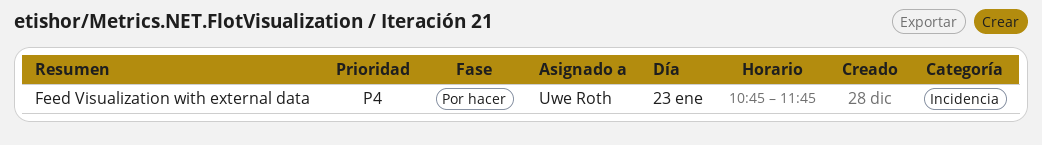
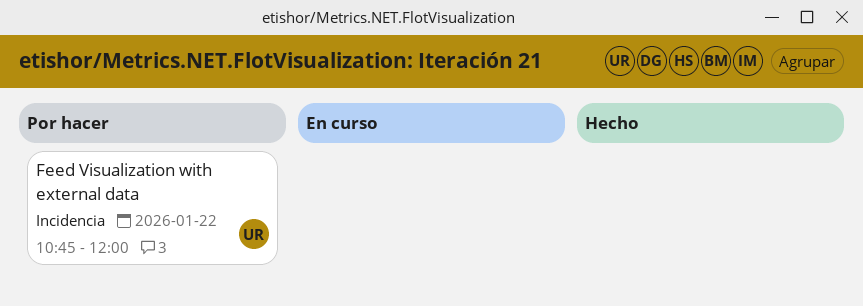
Feed Visualization with external data, day: Jan 23 -> Jan 22
Feed Visualization with external data, ends: 11:45 -> 12:00

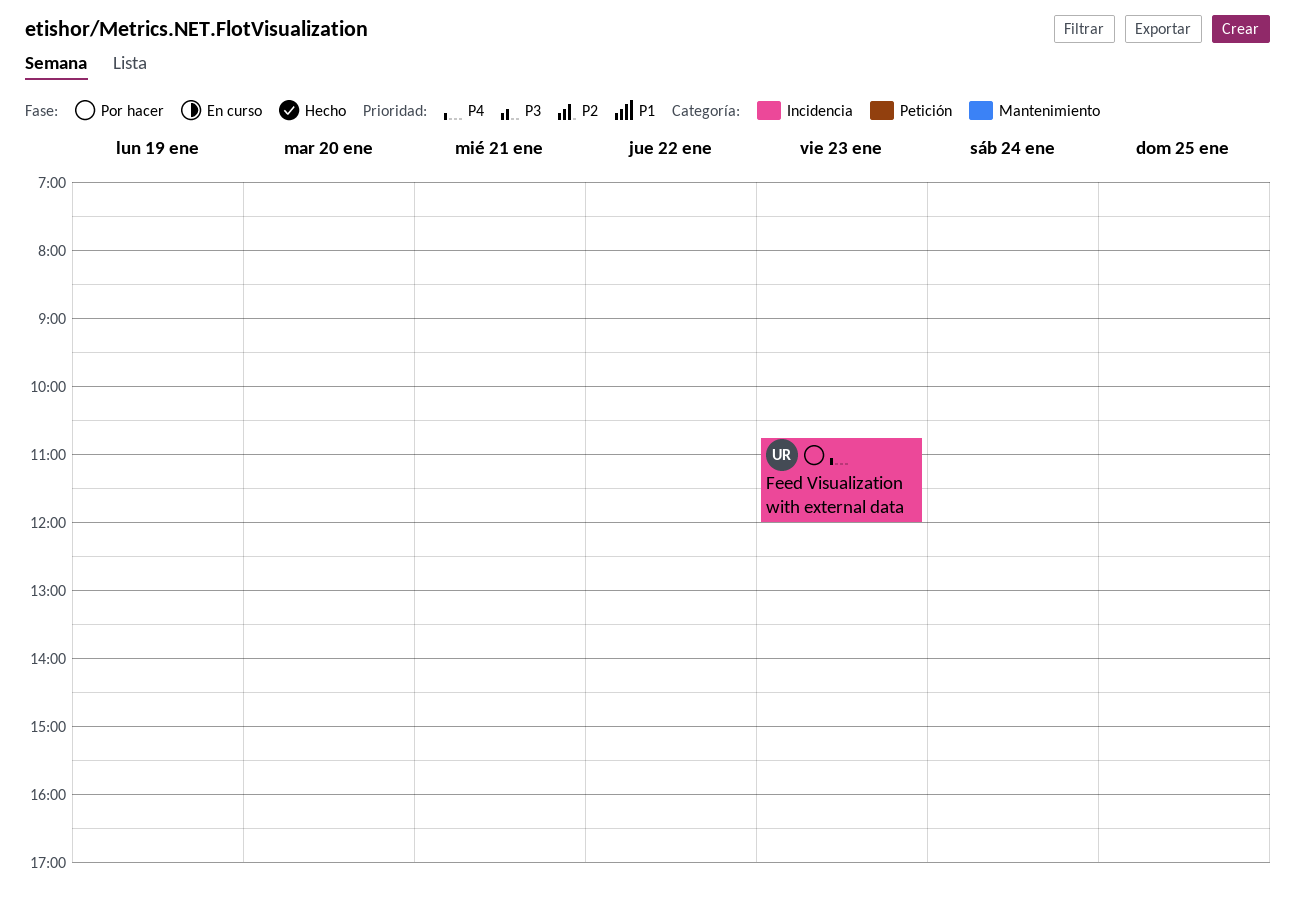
Feed Visualization with external data, day: Jan 22 -> Jan 23

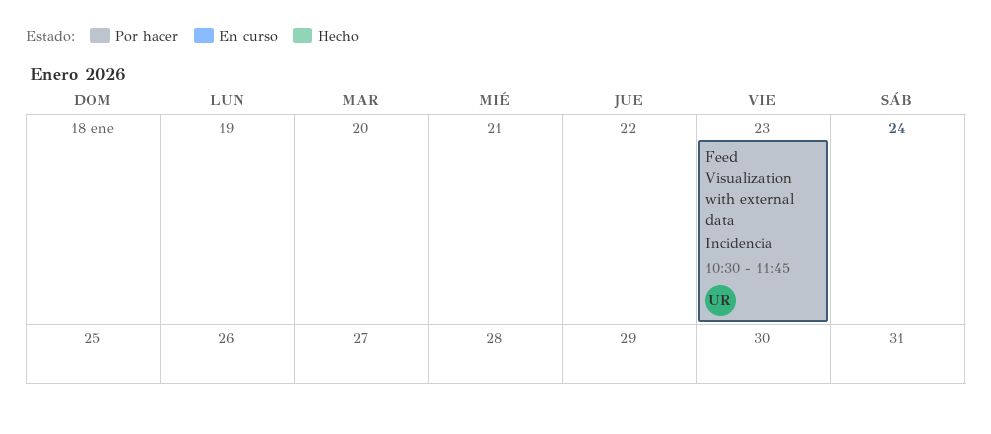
Feed Visualization with external data, begins: 10:45 -> 10:30
Feed Visualization with external data, ends: 12:00 -> 11:45

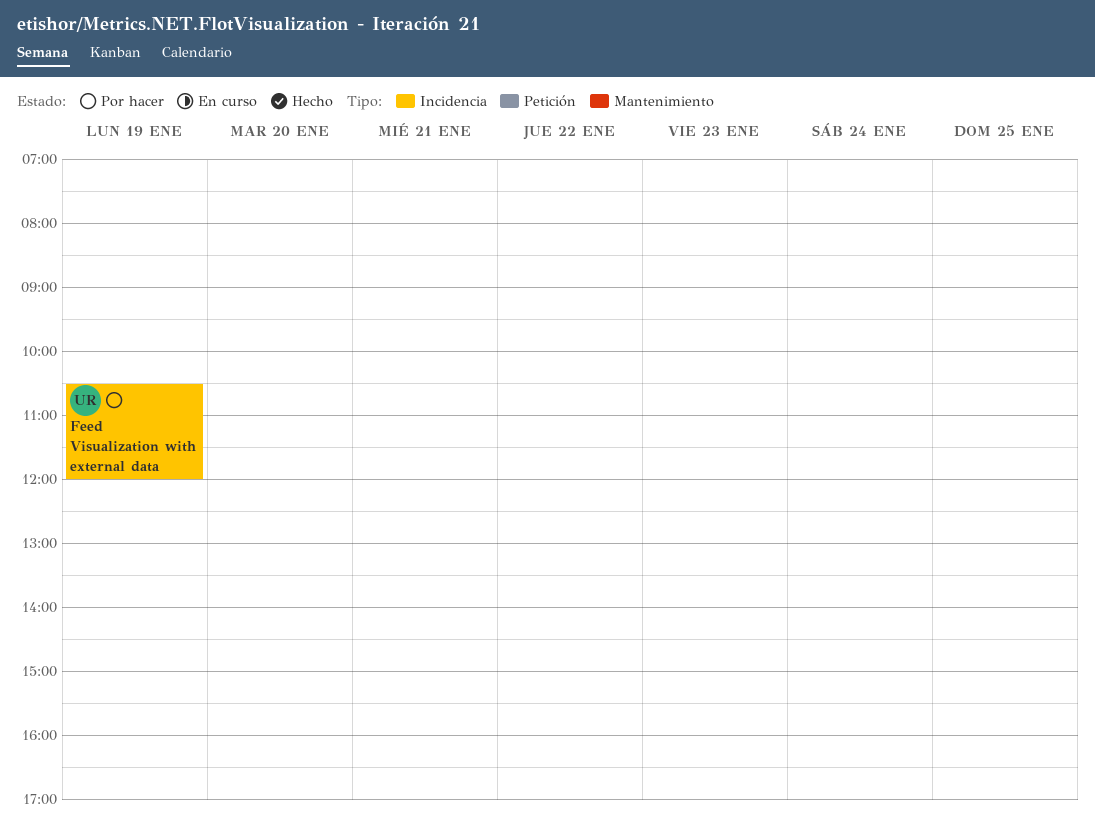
Feed Visualization with external data, day: Jan 23 -> Jan 19
Feed Visualization with external data, ends: 11:45 -> 12:00

